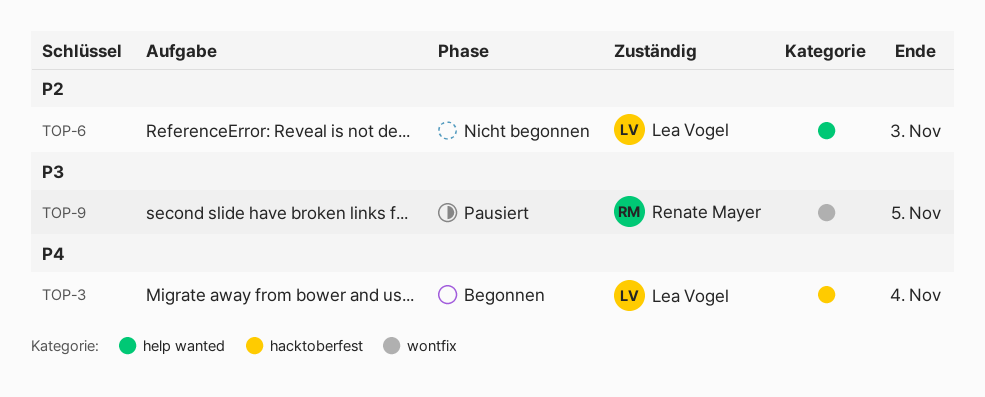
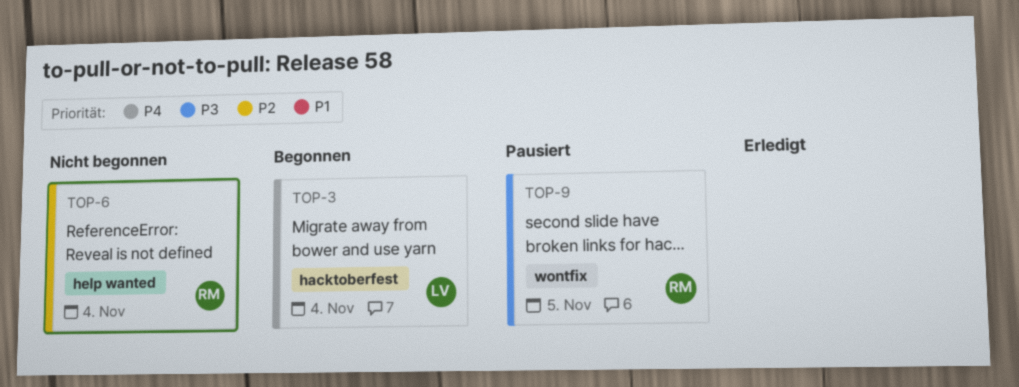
TOP-6, owner: Lea Vogel -> Renate Mayer
TOP-6, due: Nov 3 -> Nov 4

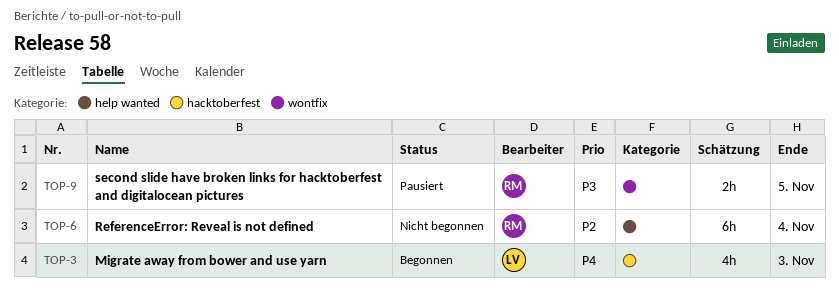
TOP-3, due: Nov 4 -> Nov 3

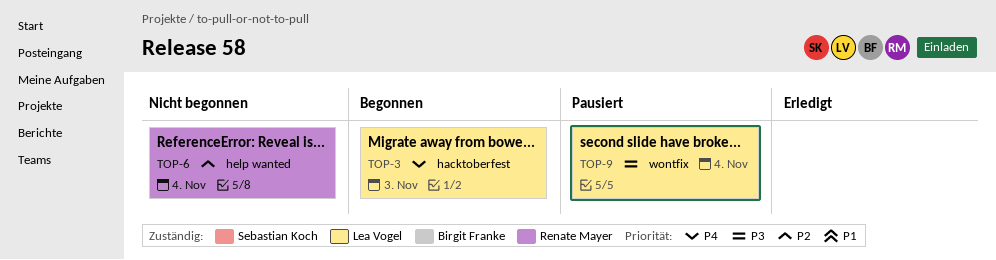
TOP-9, owner: Renate Mayer -> Lea Vogel
TOP-9, due: Nov 5 -> Nov 4

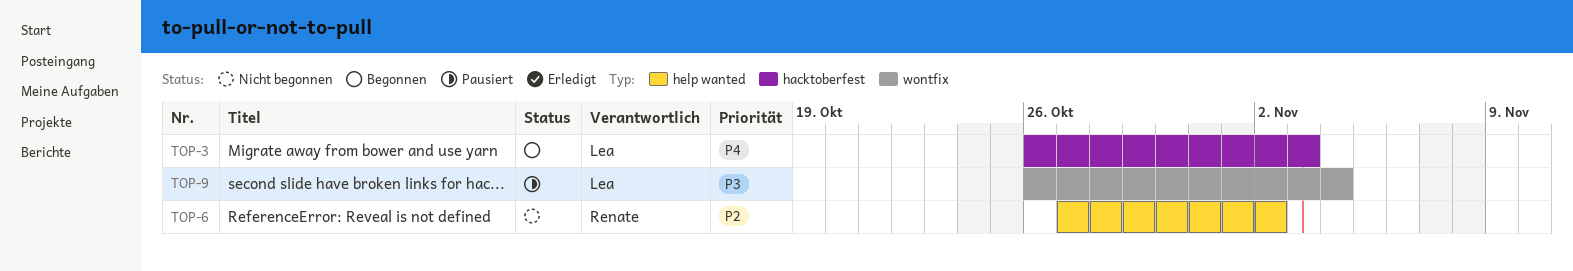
TOP-6, due: Nov 4 -> Nov 2

